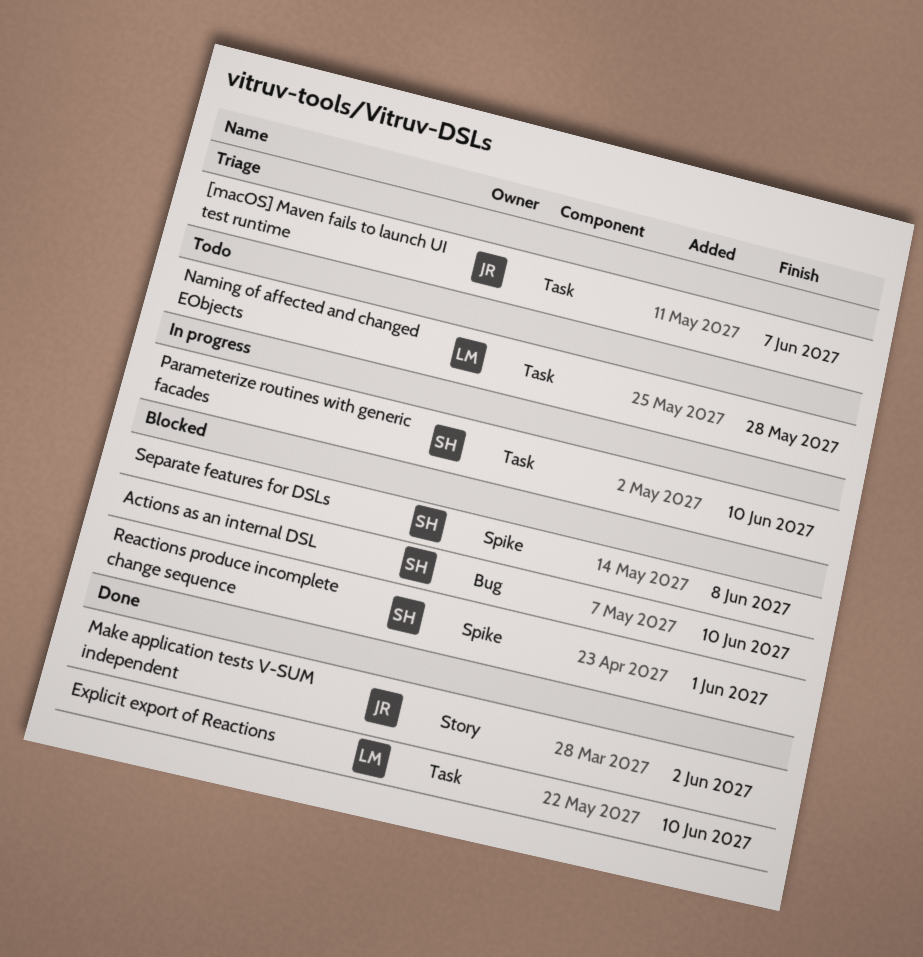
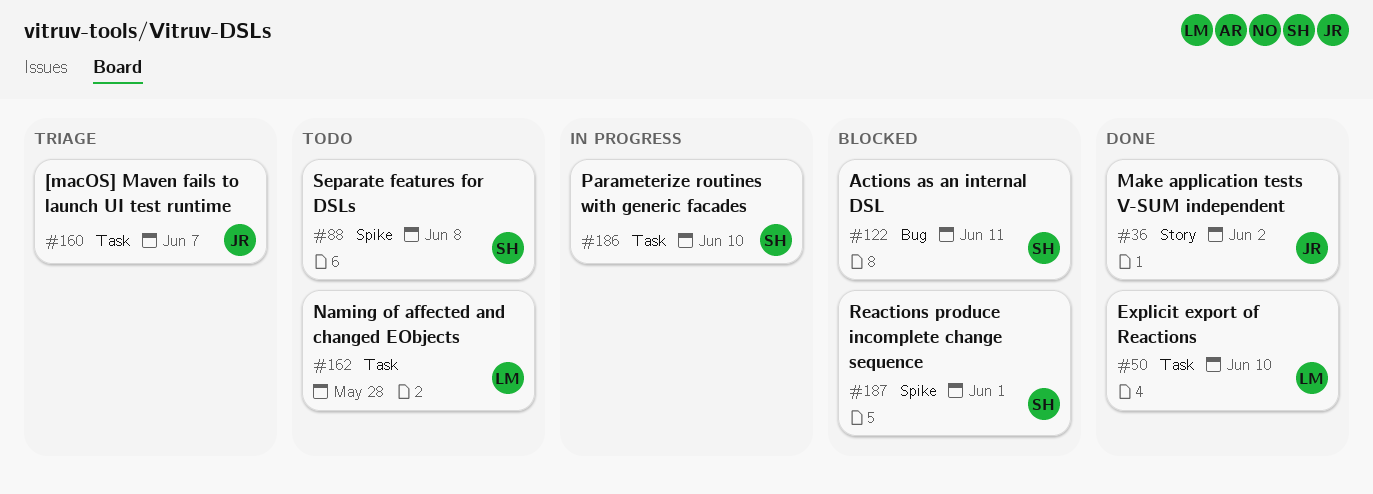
Actions as an internal DSL, due: Jun 10 -> Jun 11
Separate features for DSLs, status: Blocked -> Todo

